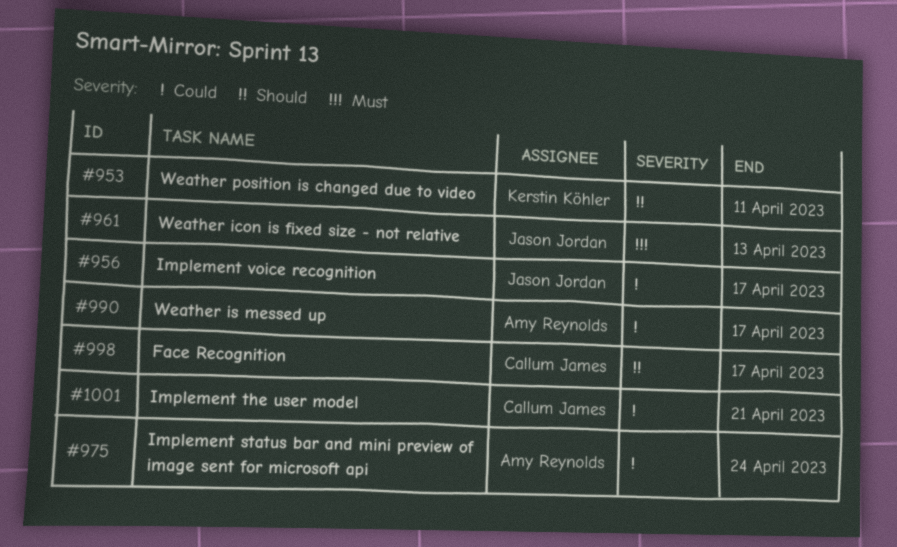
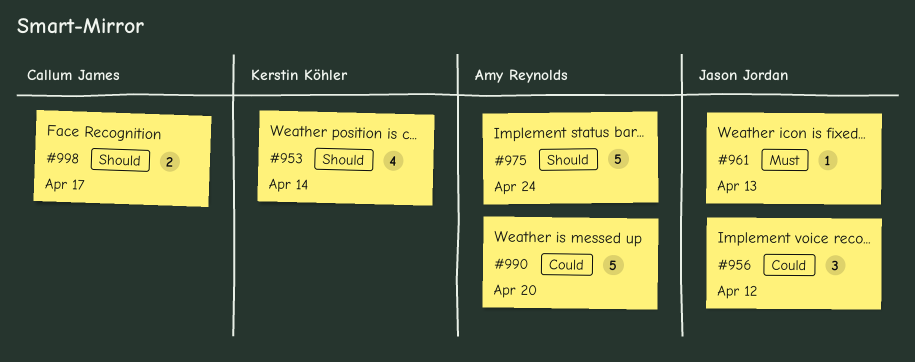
#953, due: Apr 11 -> Apr 14
#956, due: Apr 17 -> Apr 12
#975, priority: Could -> Should
#990, due: Apr 17 -> Apr 20
#1001: present -> none

